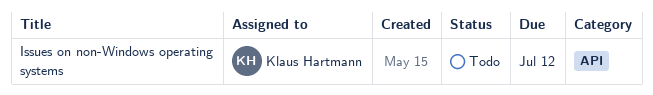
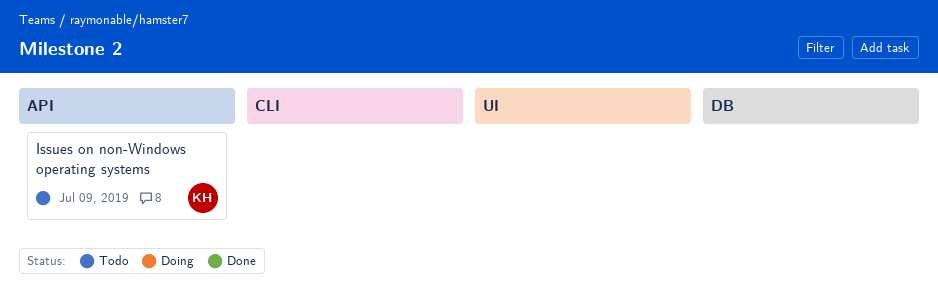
Issues on non-Windows operating systems, due: Jul 12 -> Jul 9

